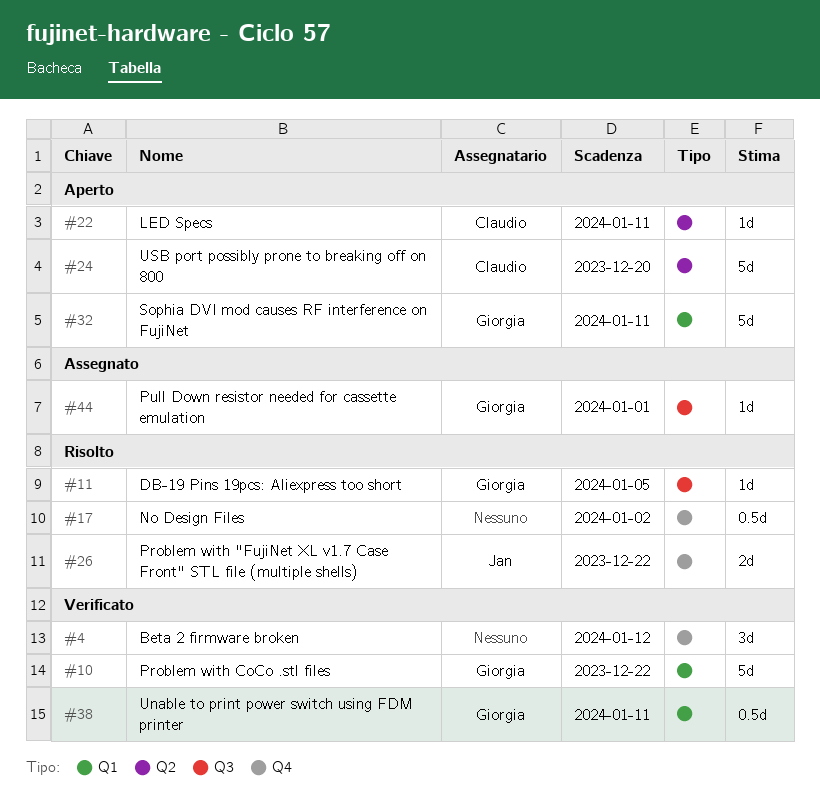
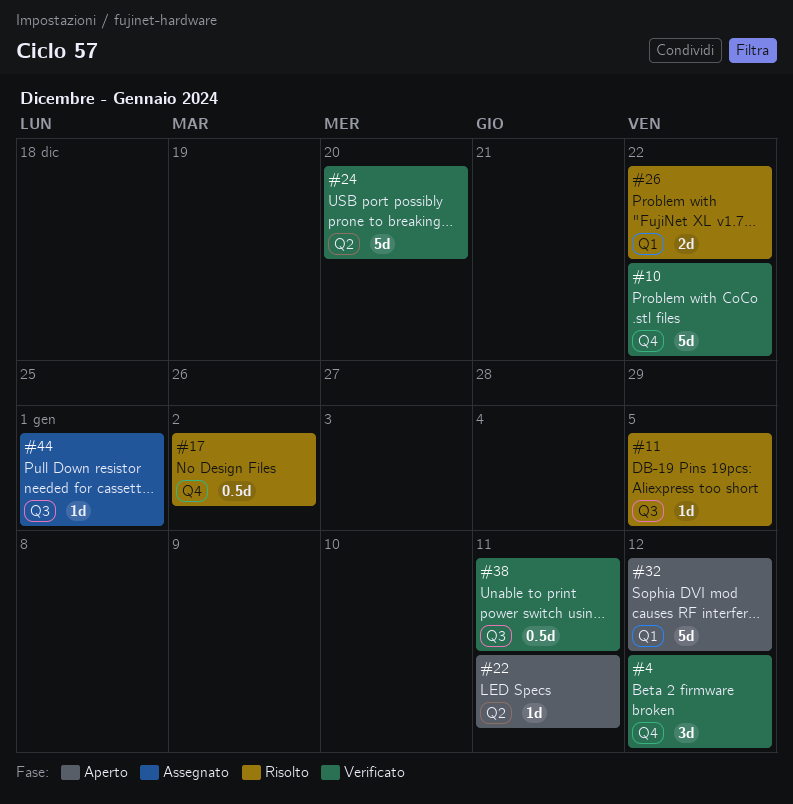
#10, label: Q1 -> Q4
#24, status: Aperto -> Verificato
#26, label: Q4 -> Q1
#32, due: Jan 11 -> Jan 12
#38, label: Q1 -> Q3

